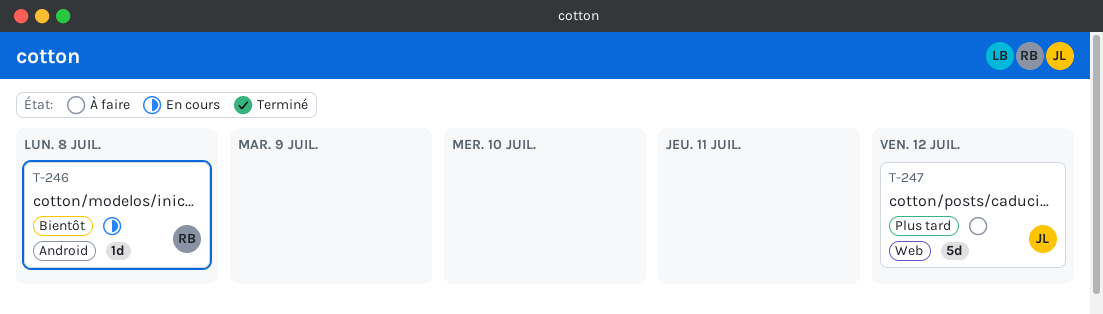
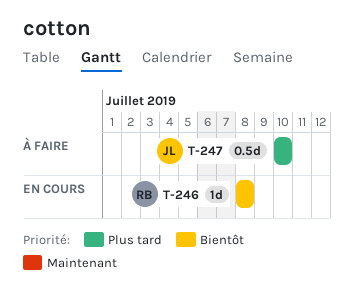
T-247, estimate: 5d -> 0.5d
T-247, due: Jul 12 -> Jul 10

